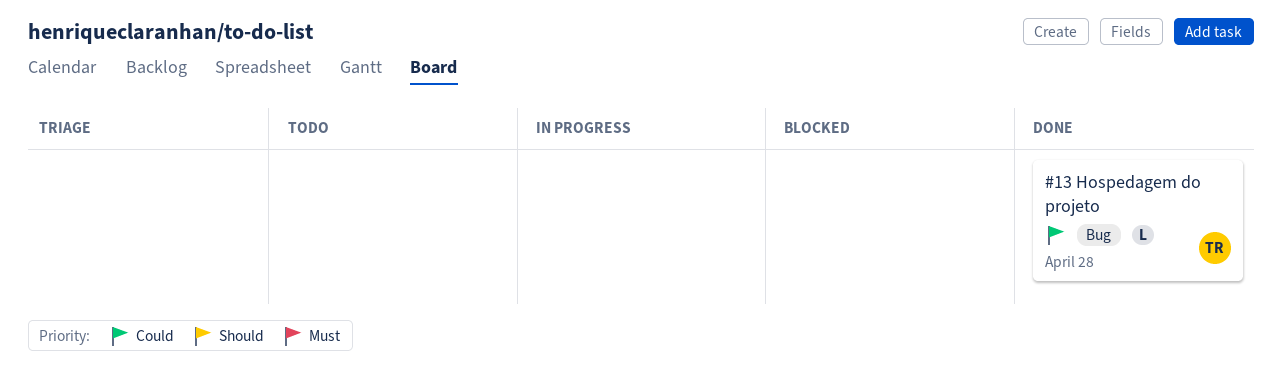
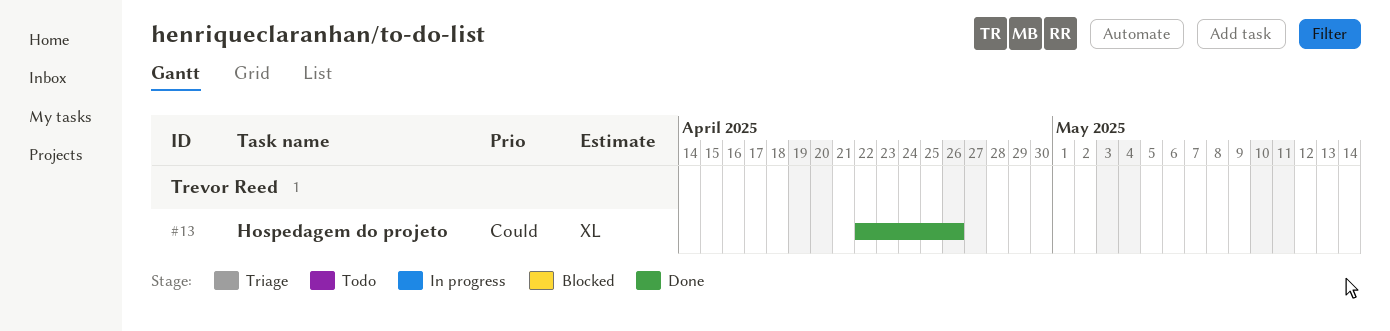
#13, estimate: L -> XL
#13, due: Apr 28 -> Apr 26

